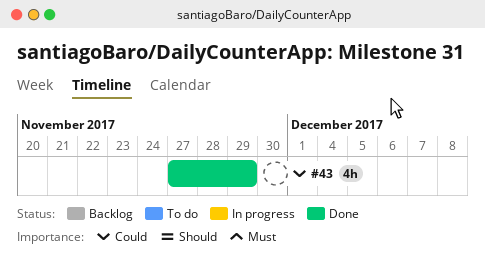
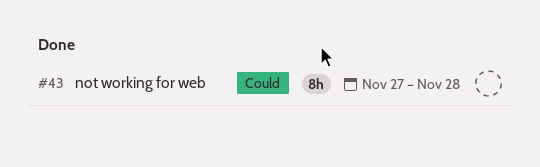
#43, estimate: 4h -> 8h
#43, due: Nov 29 -> Nov 28

